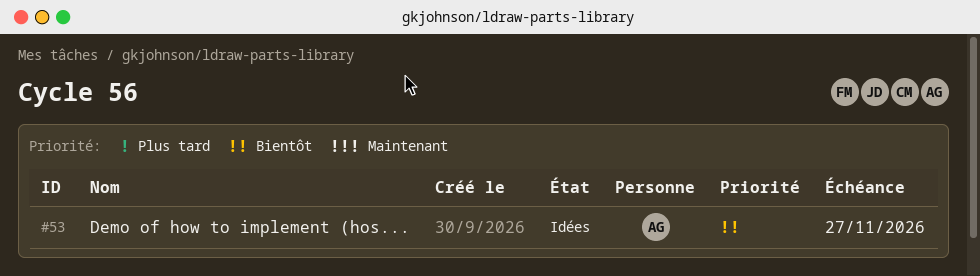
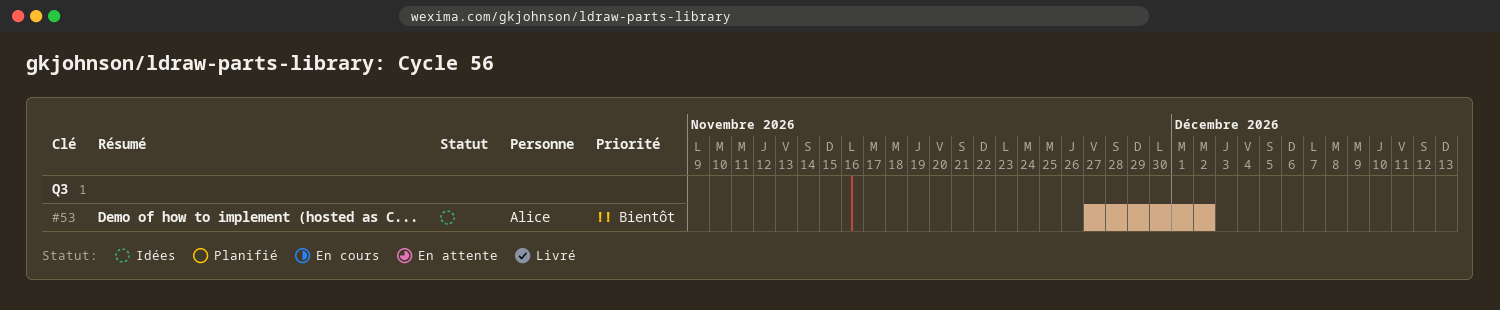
#53, due: Nov 27 -> Dec 2

